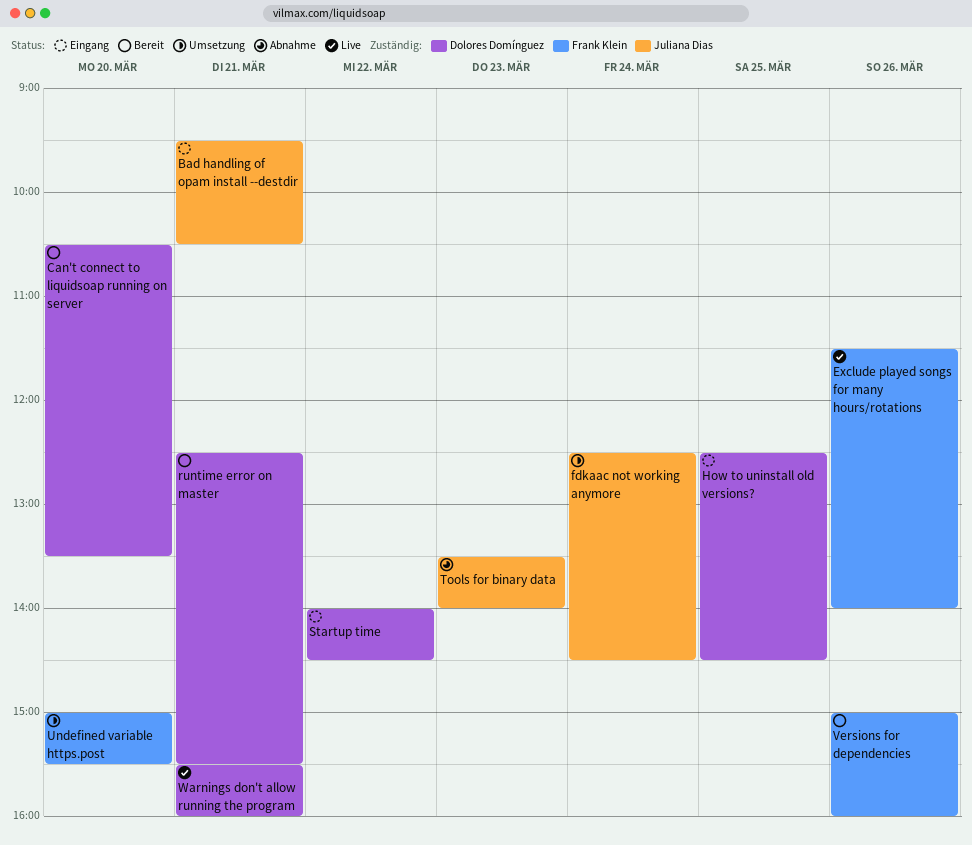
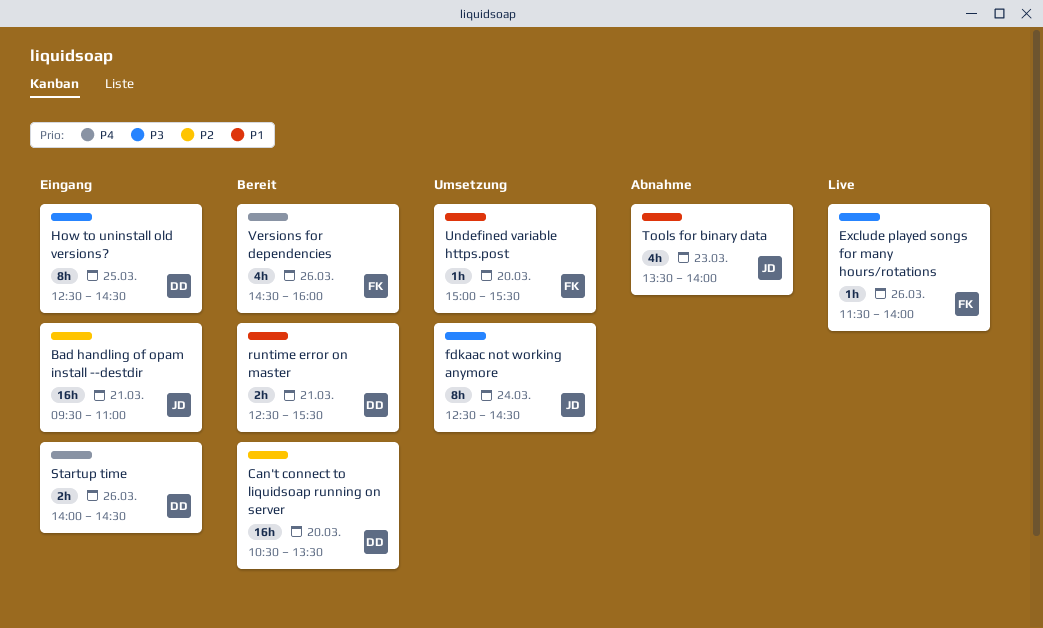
Bad handling of opam install --destdir, ends: 10:30 -> 11:00
Startup time, day: Mar 22 -> Mar 26
Versions for dependencies, begins: 15:00 -> 14:30
Warnings don't allow running the program: present -> none

